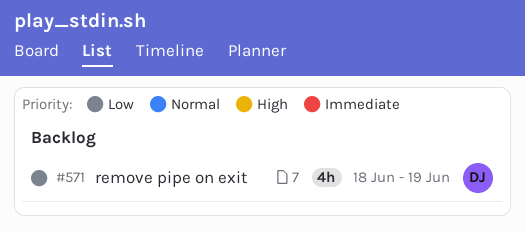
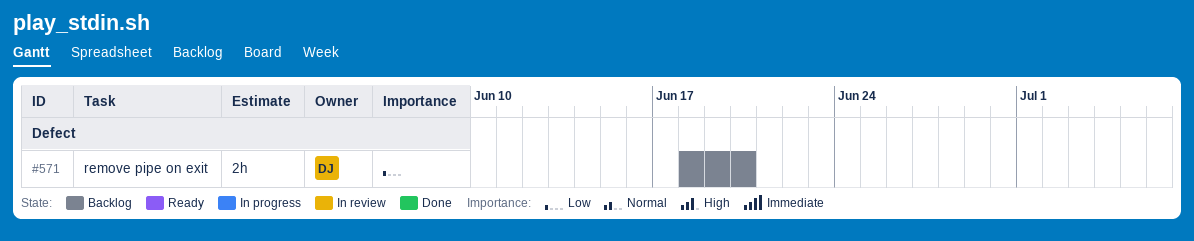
#571, estimate: 4h -> 2h
#571, due: Jun 19 -> Jun 20

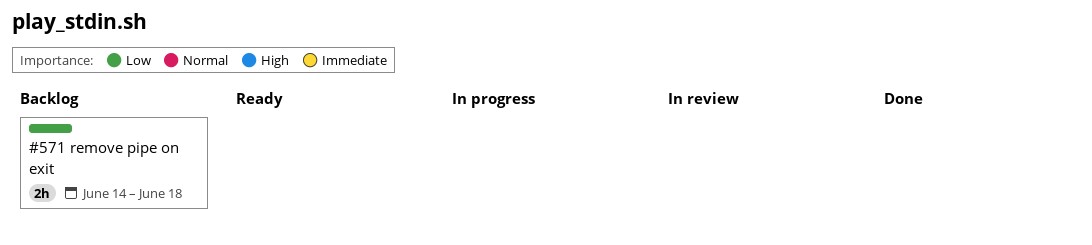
#571, start: Jun 18 -> Jun 14
#571, due: Jun 20 -> Jun 18

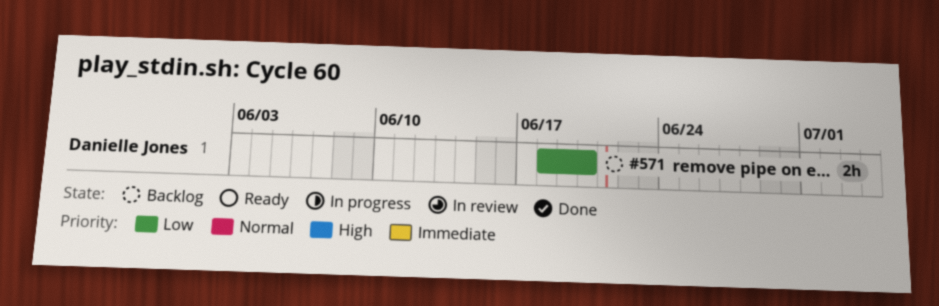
#571, start: Jun 14 -> Jun 18
#571, due: Jun 18 -> Jun 20

